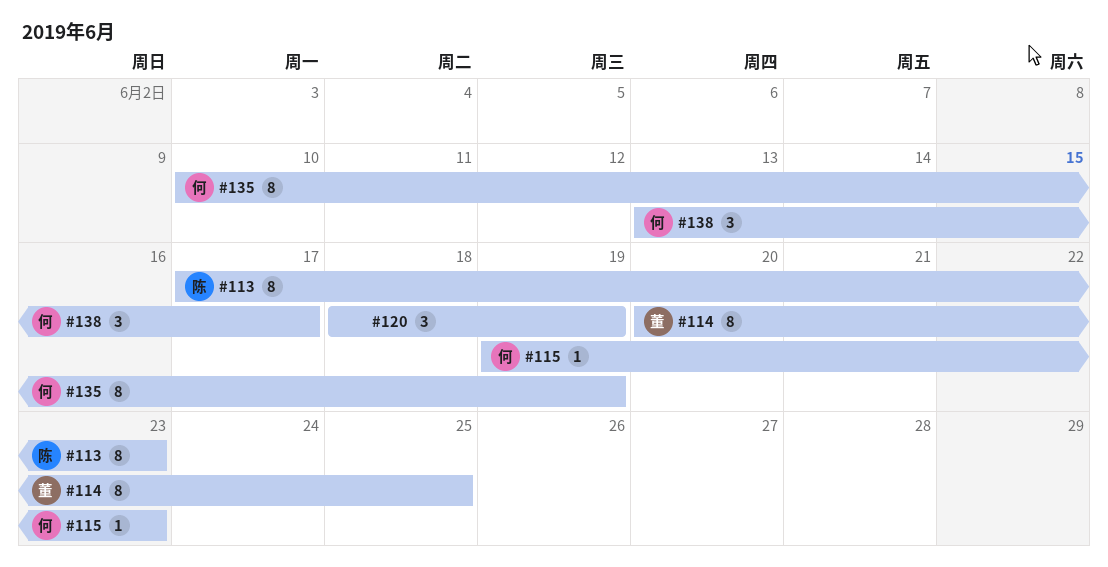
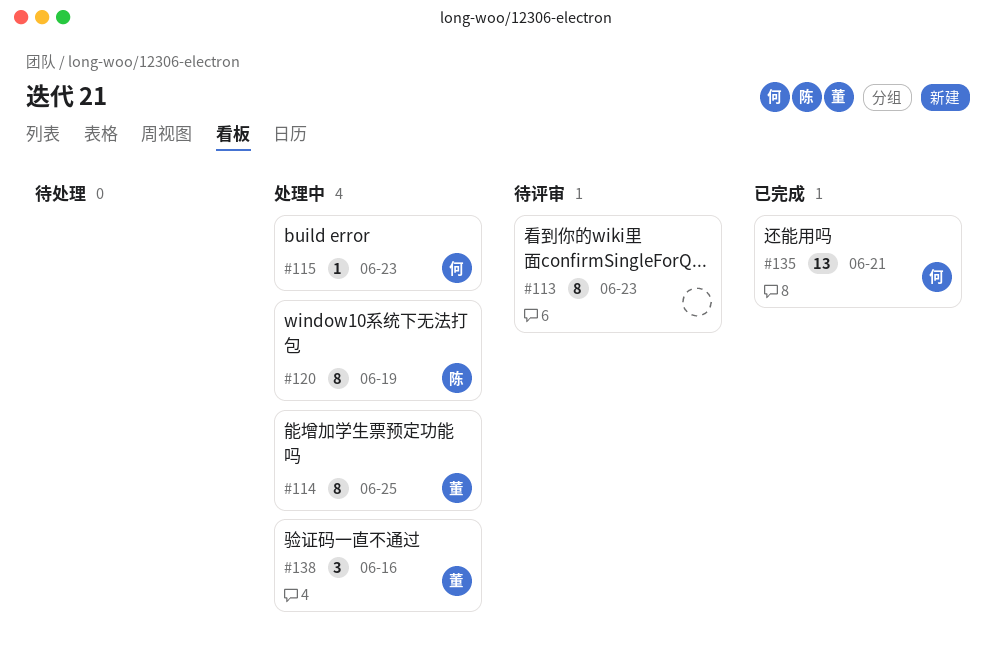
#113, owner: 陈 -> none
#120, owner: none -> 陈
#120, estimate: 3 -> 8
#135, estimate: 8 -> 13
#135, due: Jun 19 -> Jun 21
#138, owner: 何 -> 董
#138, due: Jun 17 -> Jun 16

